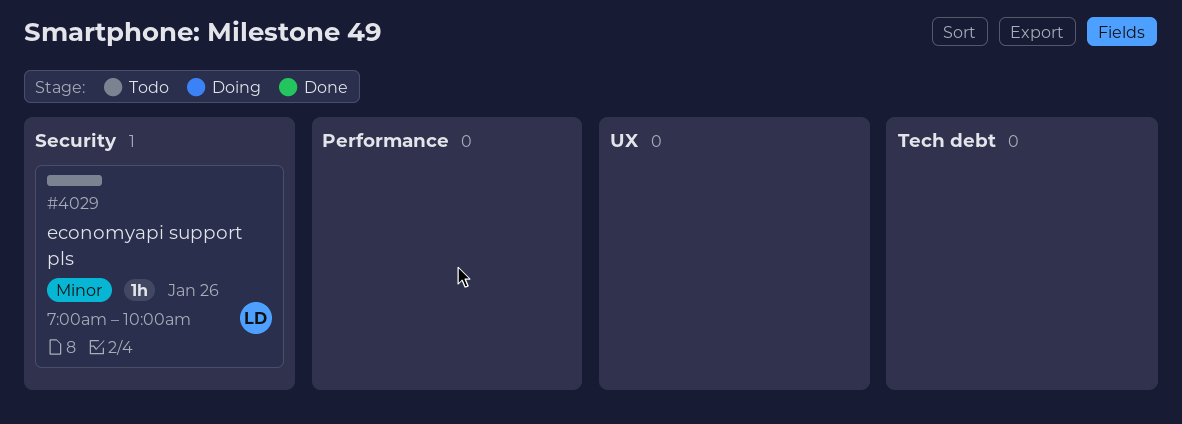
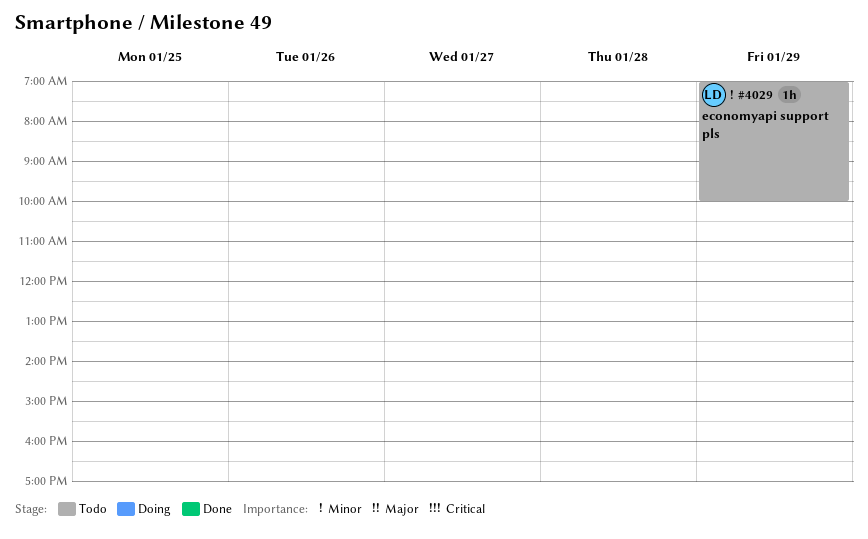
#4029, day: Jan 26 -> Jan 29

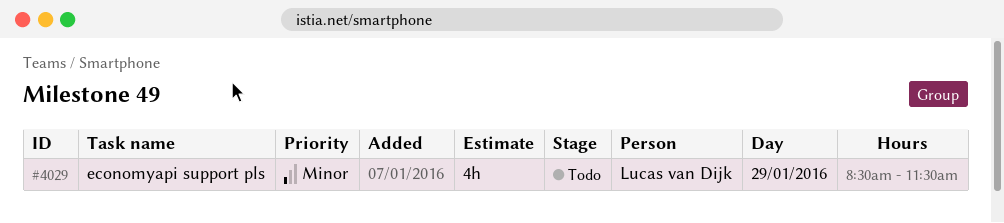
#4029, estimate: 1h -> 4h
#4029, begins: 07:00 -> 08:30
#4029, ends: 10:00 -> 11:30

